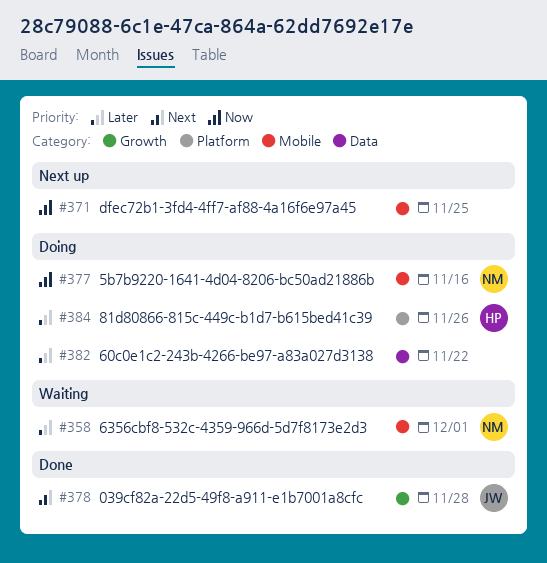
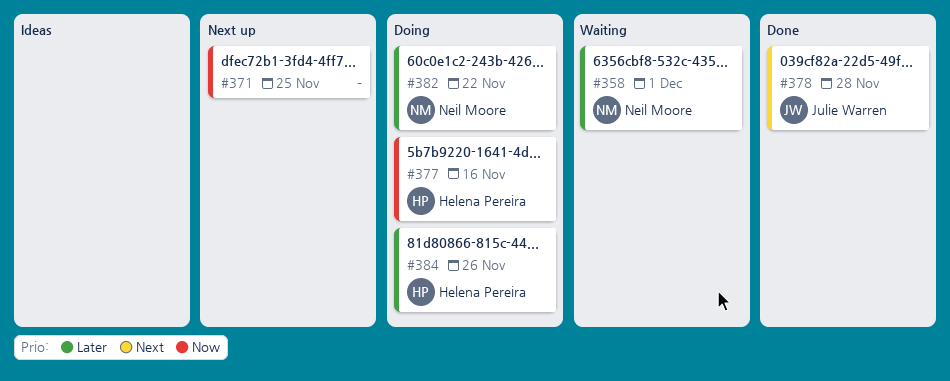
#377, owner: Neil Moore -> Helena Pereira
#382, owner: none -> Neil Moore

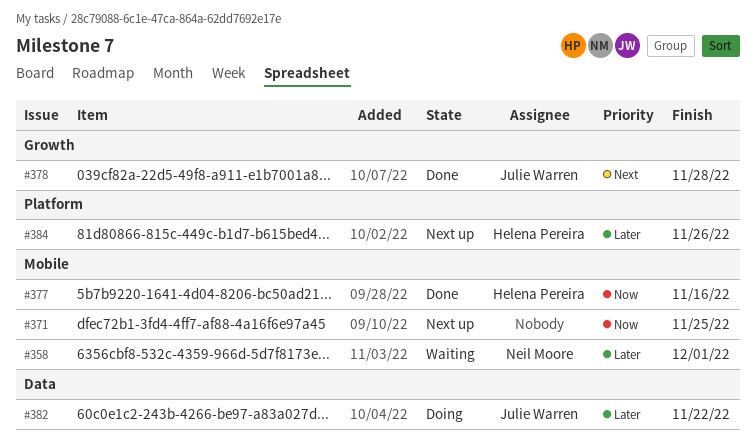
#377, status: Doing -> Done
#382, owner: Neil Moore -> Julie Warren
#384, status: Doing -> Next up

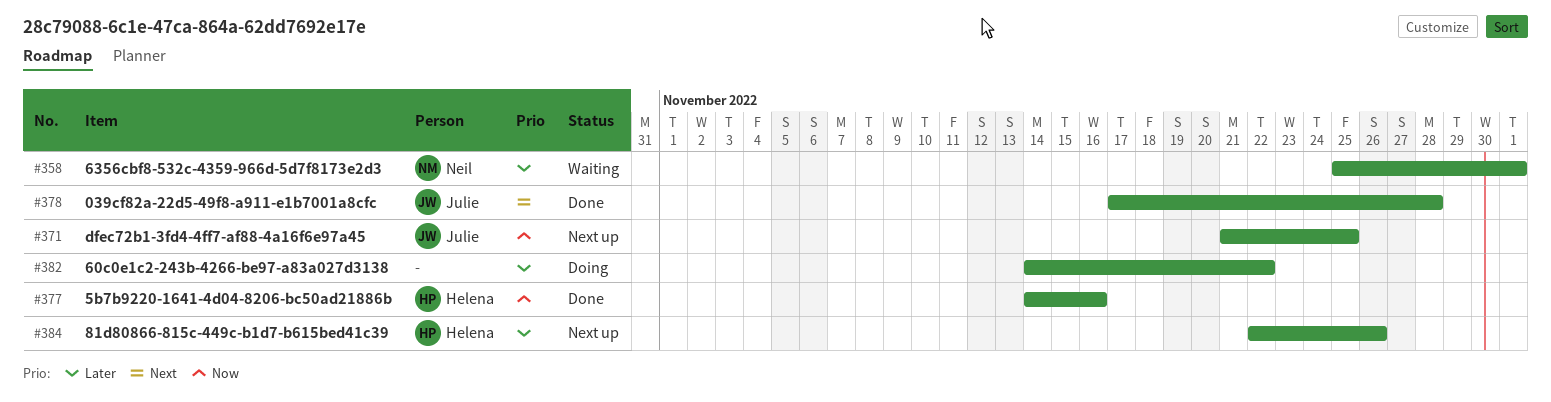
#371, owner: none -> Julie Warren
#382, owner: Julie Warren -> none

